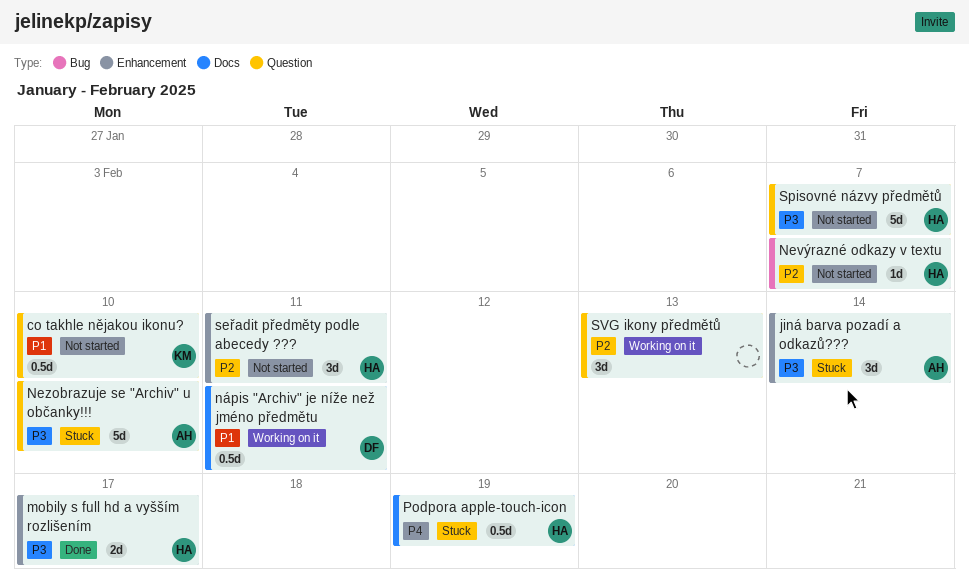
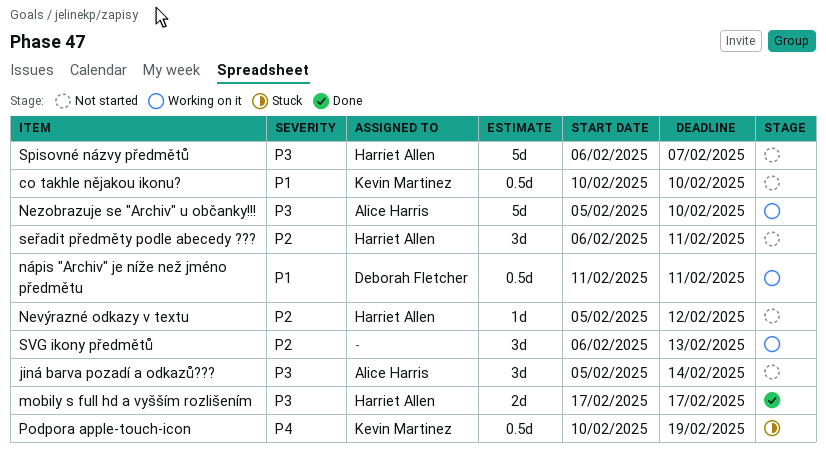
jiná barva pozadí a odkazů???, status: Stuck -> Not started
Nevýrazné odkazy v textu, due: Feb 7 -> Feb 12
Nezobrazuje se "Archiv" u občanky!!!, status: Stuck -> Working on it
Podpora apple-touch-icon, owner: Harriet Allen -> Kevin Martinez

